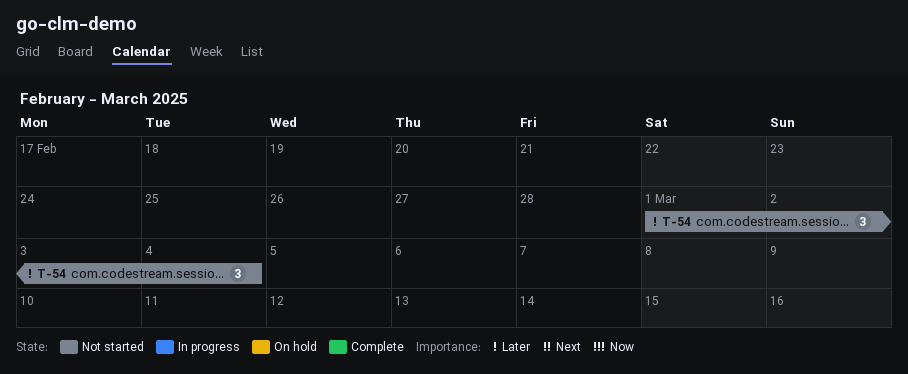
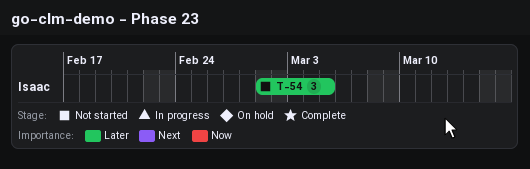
T-54, due: Mar 4 -> Mar 5

